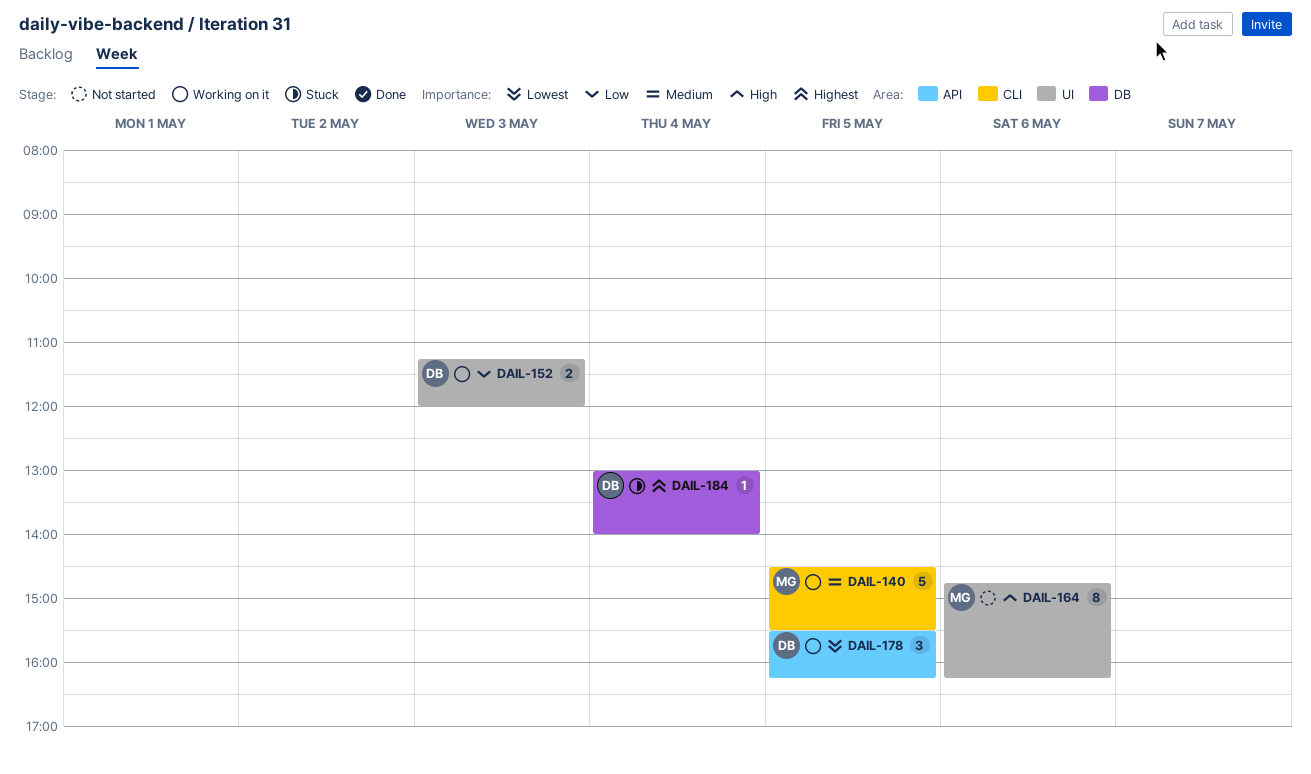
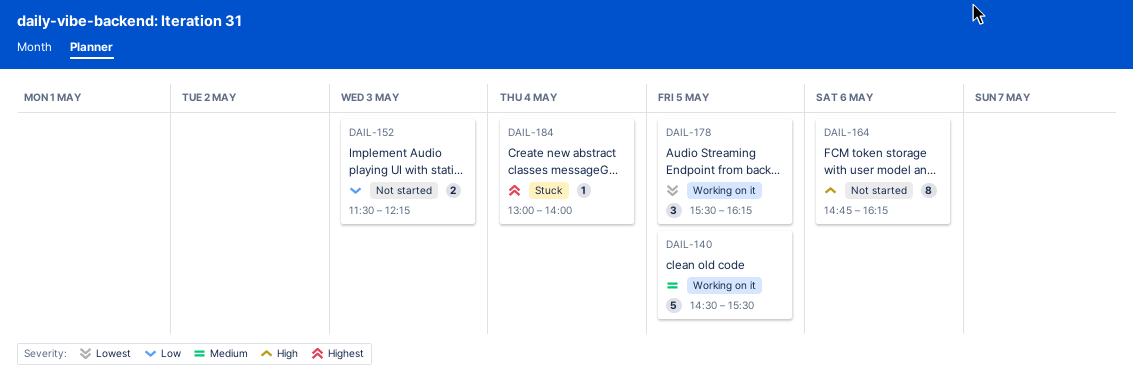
DAIL-152, status: Working on it -> Not started
DAIL-152, begins: 11:15 -> 11:30
DAIL-152, ends: 12:00 -> 12:15

